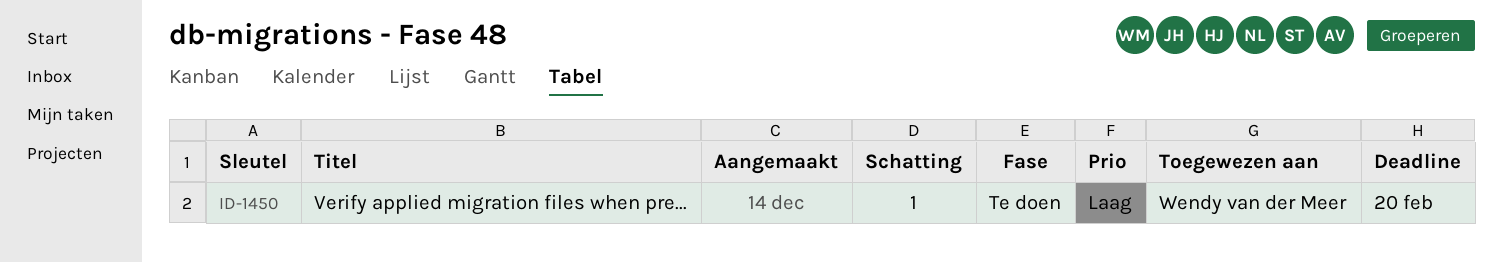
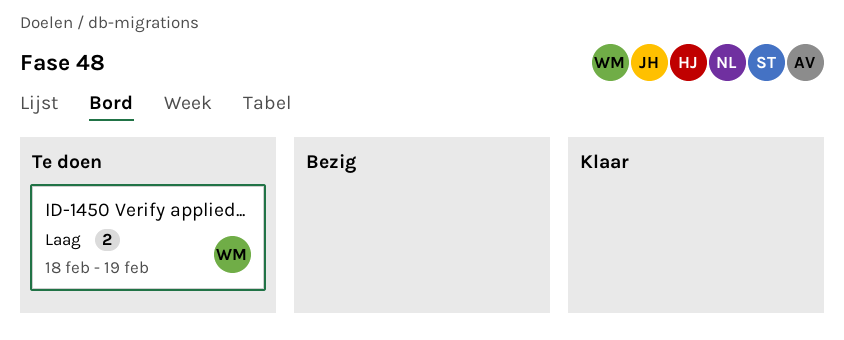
ID-1450, estimate: 1 -> 2
ID-1450, due: Feb 20 -> Feb 19

